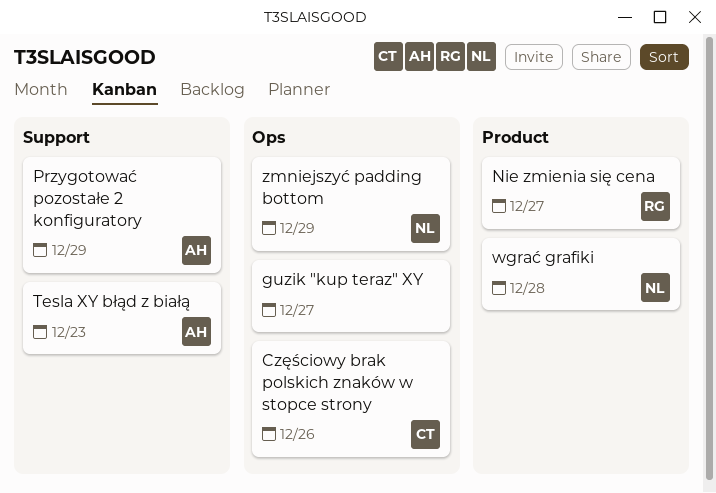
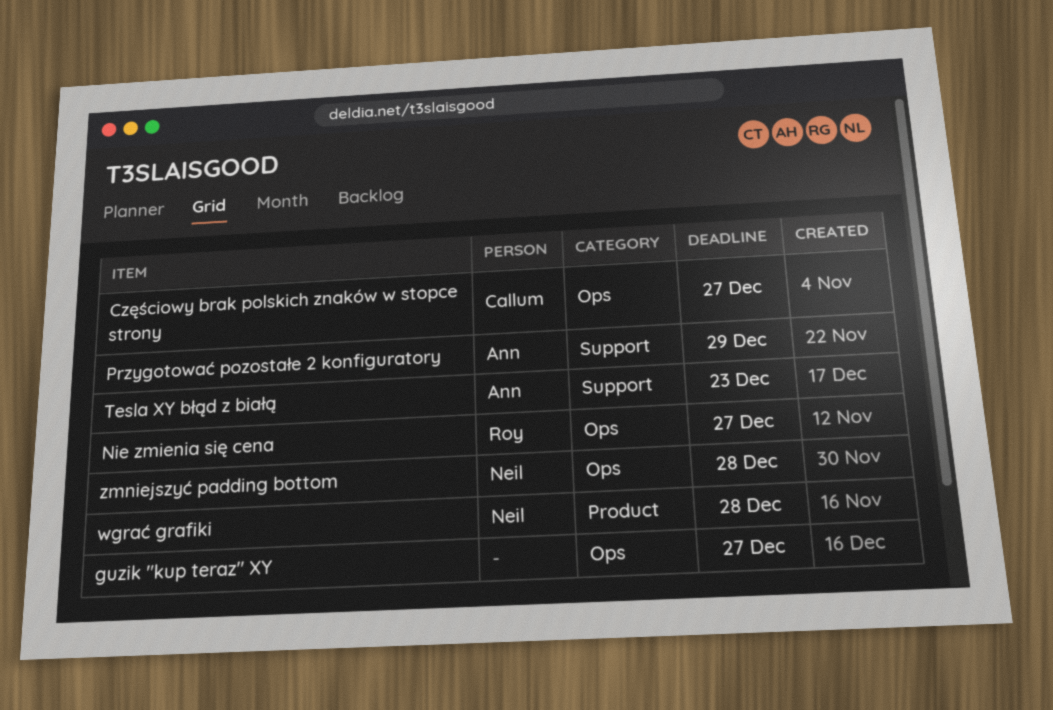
Częściowy brak polskich znaków w stopce strony, due: Dec 26 -> Dec 27
Nie zmienia się cena, label: Product -> Ops
zmniejszyć padding bottom, due: Dec 29 -> Dec 28

